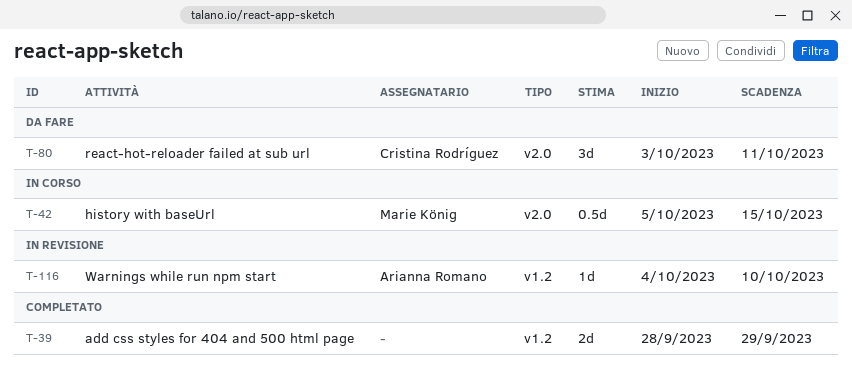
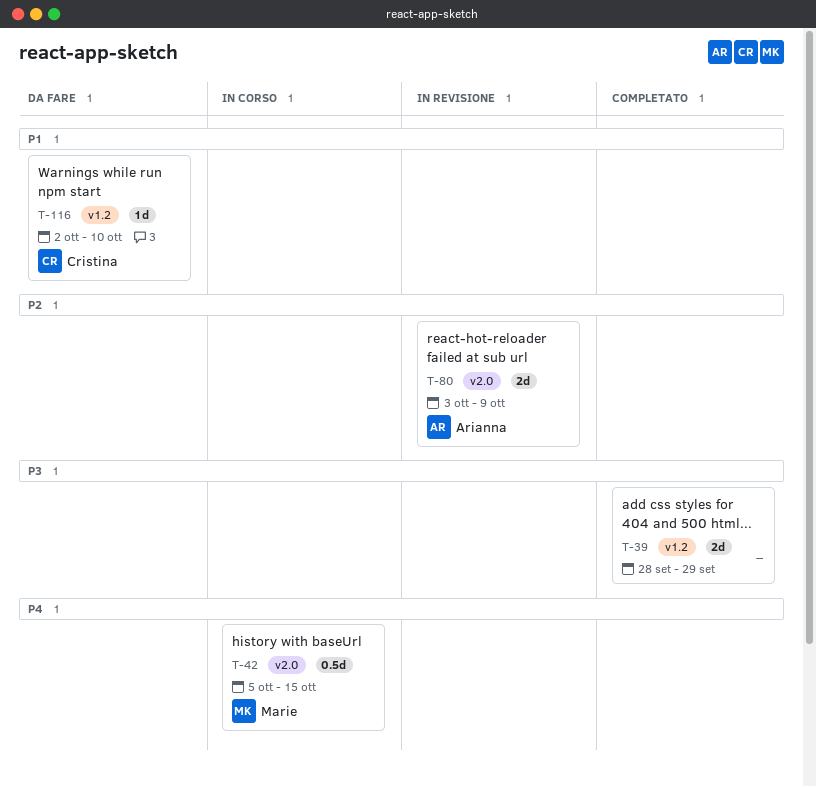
T-80, status: Da fare -> In revisione
T-80, owner: Cristina Rodríguez -> Arianna Romano
T-80, estimate: 3d -> 2d
T-80, due: Oct 11 -> Oct 9
T-116, status: In revisione -> Da fare
T-116, owner: Arianna Romano -> Cristina Rodríguez
T-116, start: Oct 4 -> Oct 2

